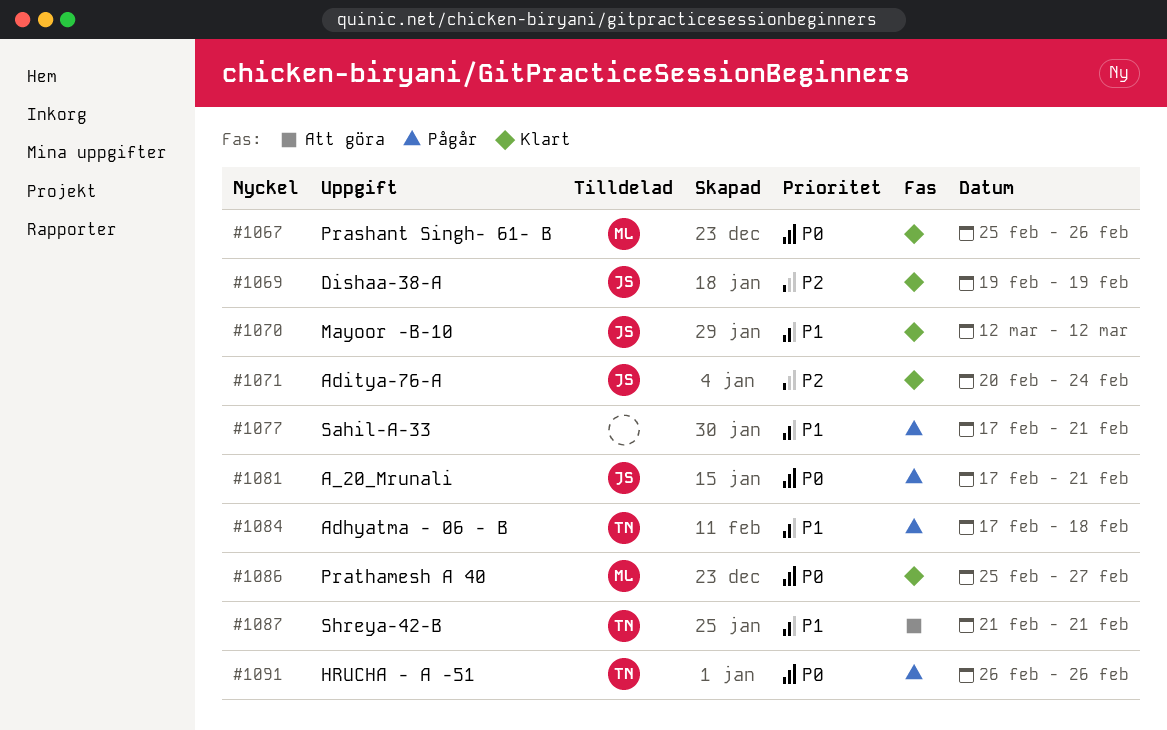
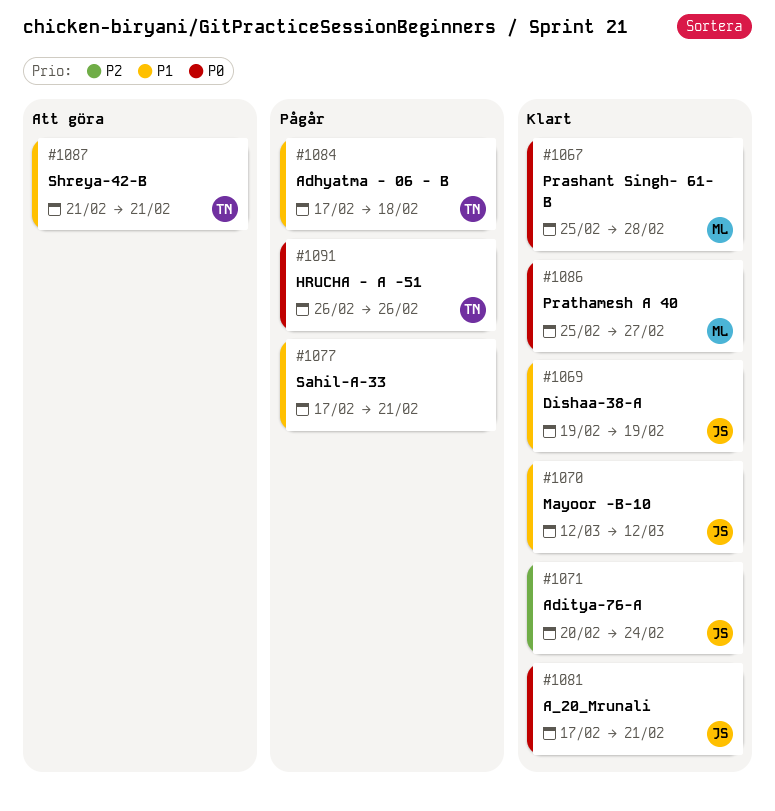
#1067, due: Feb 26 -> Feb 28
#1069, priority: P2 -> P1
#1081, status: Pågår -> Klart

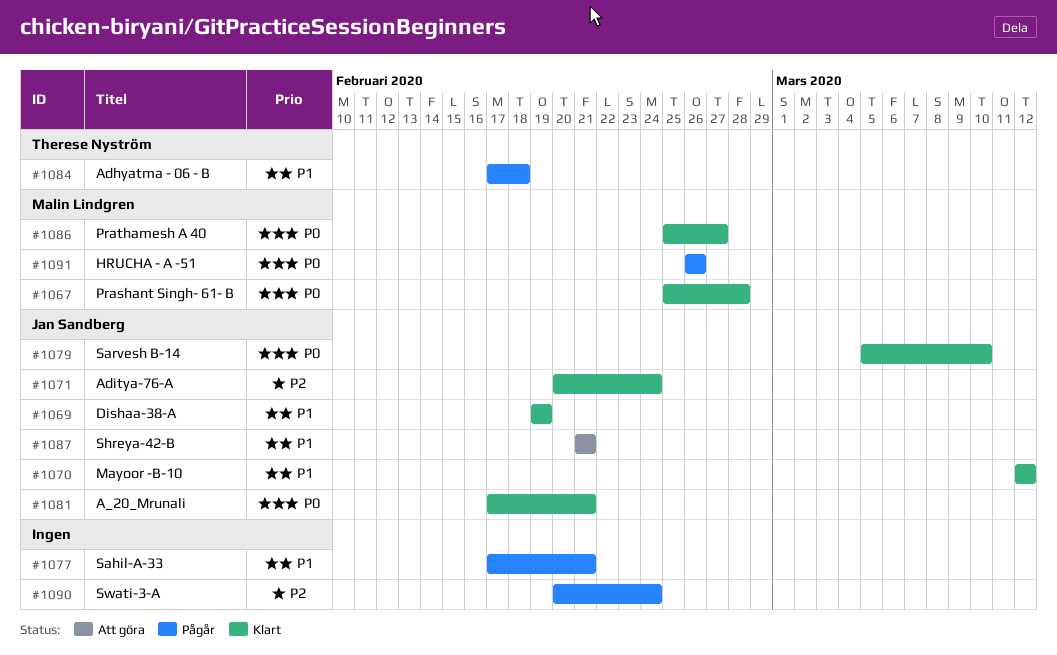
#1079: none -> present
#1087, owner: Therese Nyström -> Jan Sandberg
#1090: none -> present
#1091, owner: Therese Nyström -> Malin Lindgren

